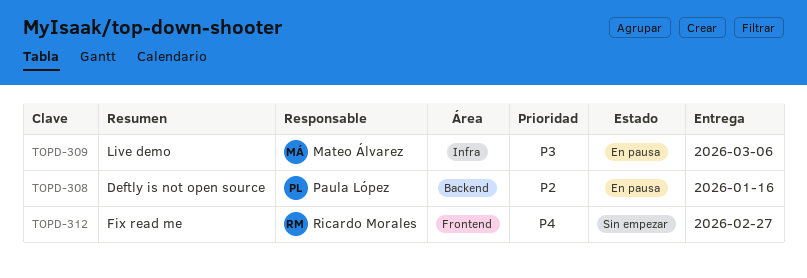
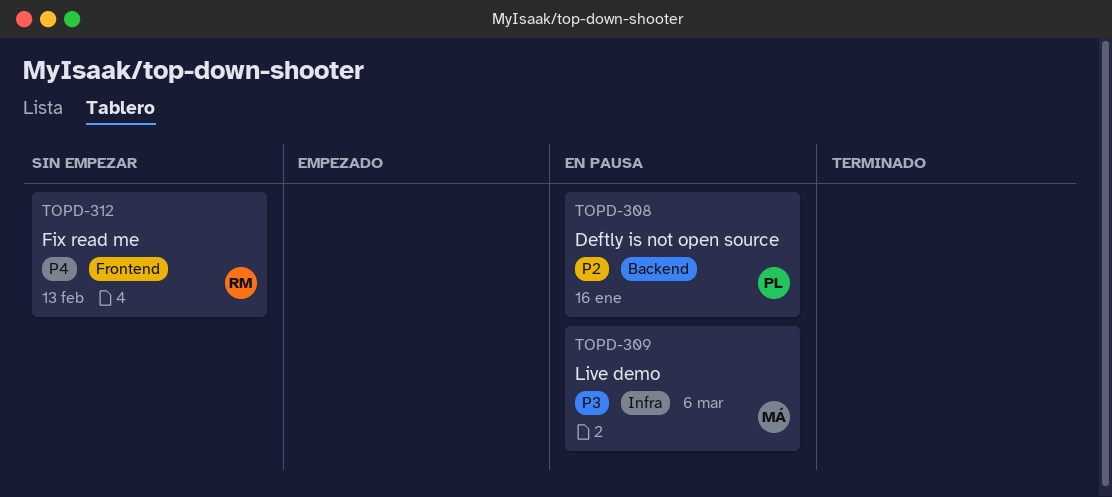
TOPD-312, due: Feb 27 -> Feb 13

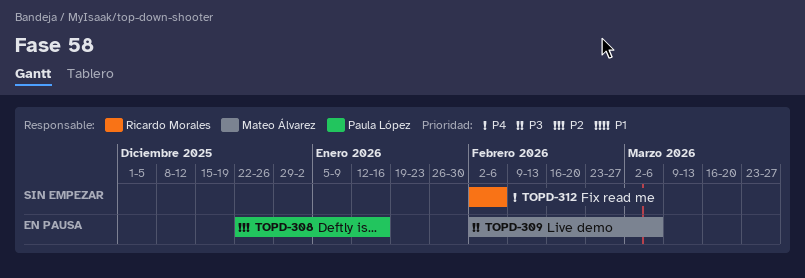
TOPD-312, due: Feb 13 -> Feb 6

